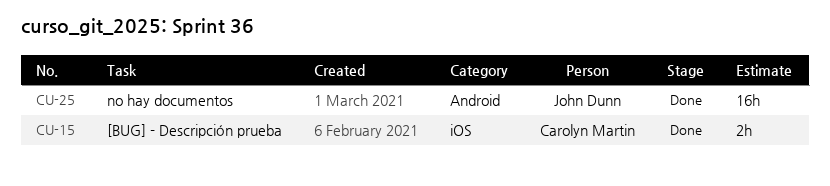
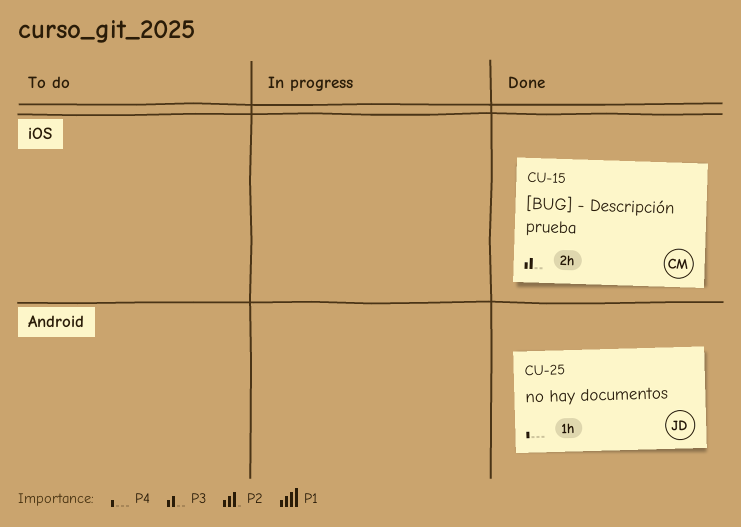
CU-25, estimate: 16h -> 1h

